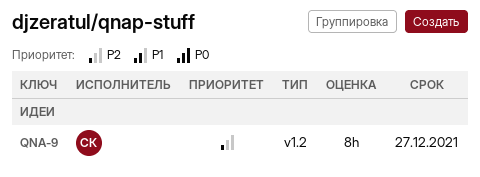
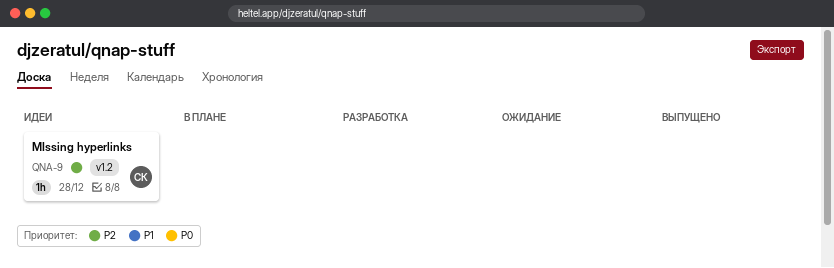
QNA-9, estimate: 8h -> 1h
QNA-9, due: Dec 27 -> Dec 28

